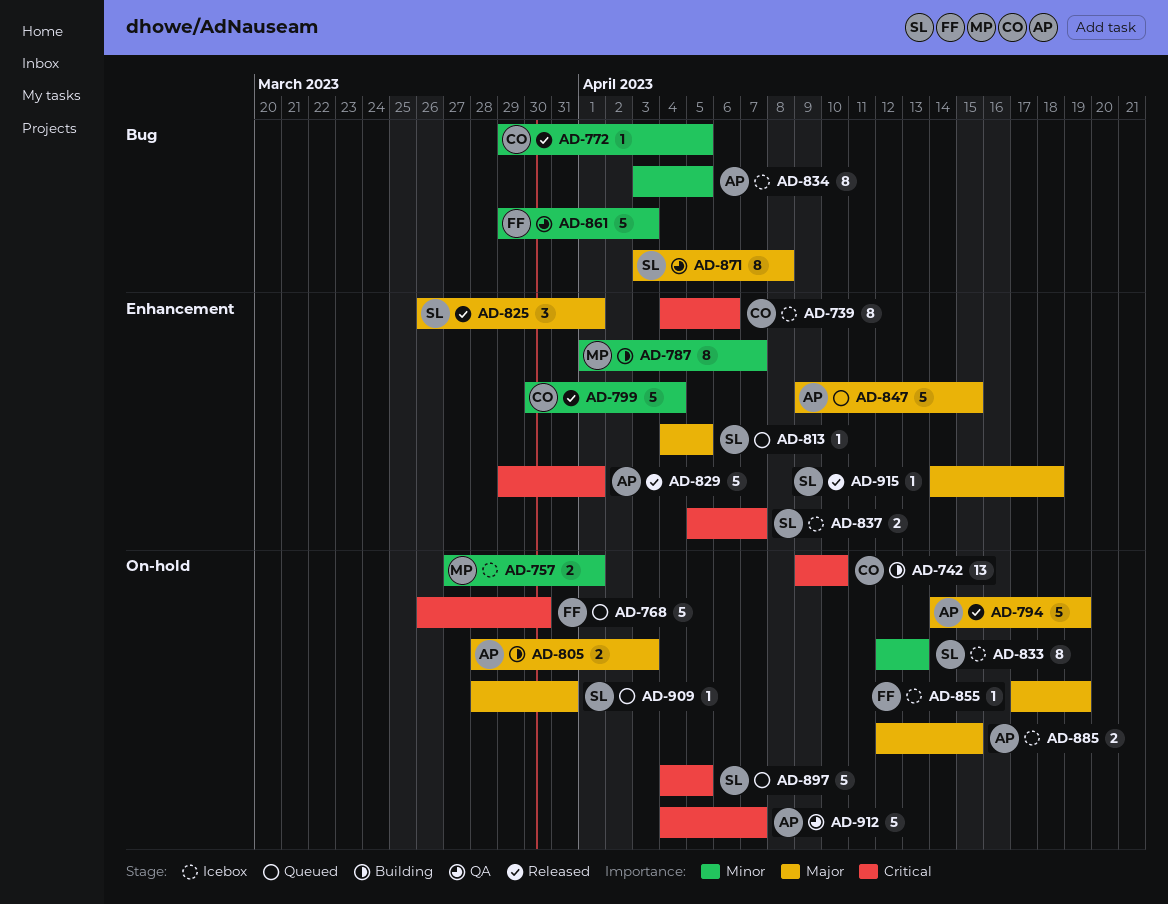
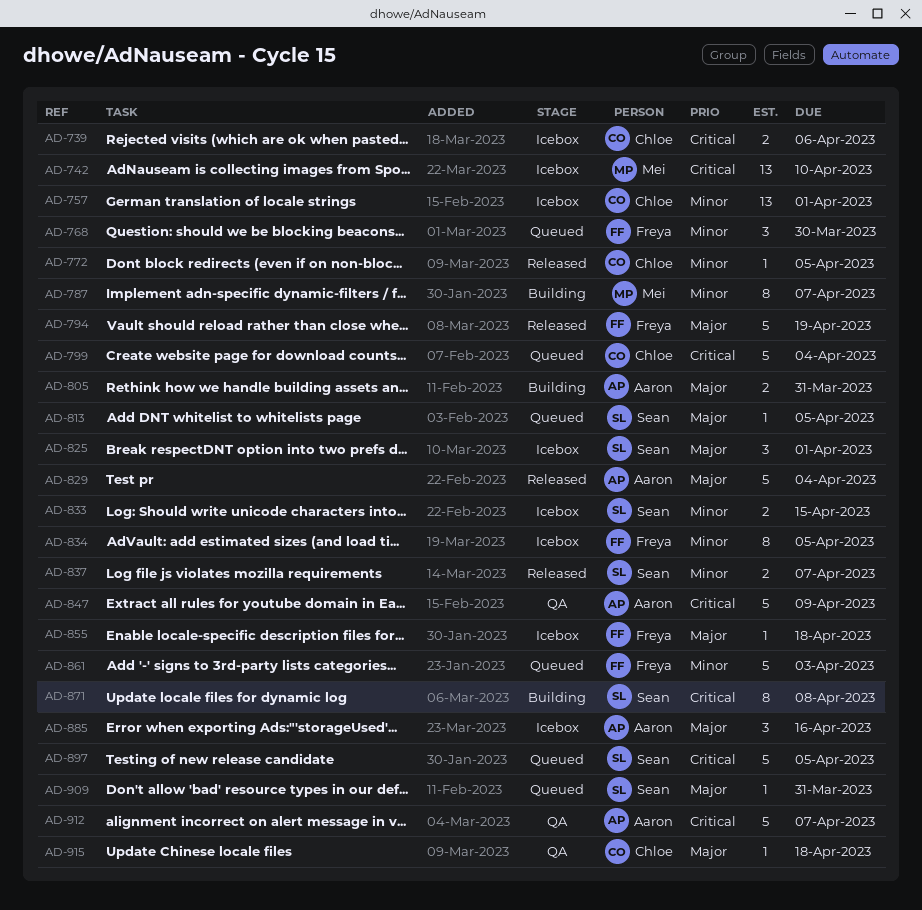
AD-739, estimate: 8 -> 2
AD-742, status: Building -> Icebox
AD-742, owner: Chloe -> Mei
AD-757, owner: Mei -> Chloe
AD-757, estimate: 2 -> 13
AD-768, priority: Critical -> Minor
AD-768, estimate: 5 -> 3
AD-794, owner: Aaron -> Freya
AD-799, status: Released -> Queued
AD-799, priority: Minor -> Critical
AD-805, due: Apr 3 -> Mar 31
AD-825, status: Released -> Icebox
AD-829, priority: Critical -> Major
AD-829, due: Apr 1 -> Apr 4
AD-833, estimate: 8 -> 2
AD-833, due: Apr 13 -> Apr 15
AD-834, owner: Aaron -> Freya
AD-837, status: Icebox -> Released
AD-837, priority: Critical -> Minor
AD-847, status: Queued -> QA
AD-847, priority: Major -> Critical
AD-847, due: Apr 15 -> Apr 9
AD-855, due: Apr 19 -> Apr 18
AD-861, status: QA -> Queued
AD-871, status: QA -> Building
AD-871, priority: Major -> Critical
AD-885, estimate: 2 -> 3
AD-885, due: Apr 15 -> Apr 16
AD-915, status: Released -> QA
AD-915, owner: Sean -> Chloe

